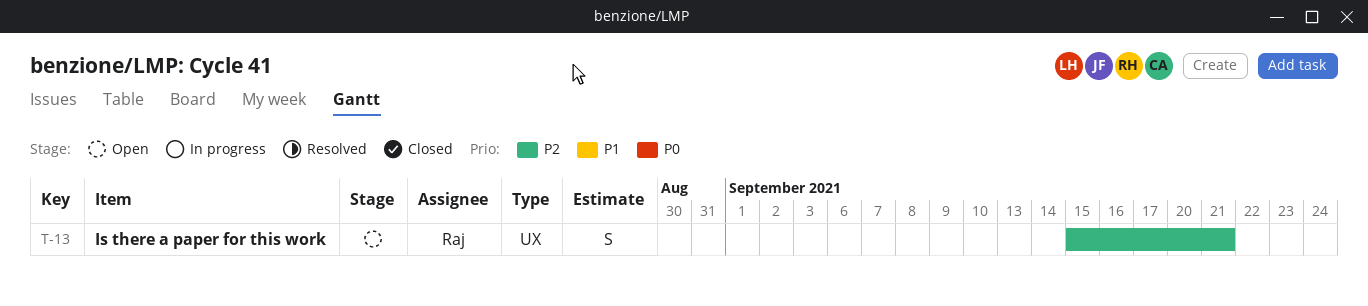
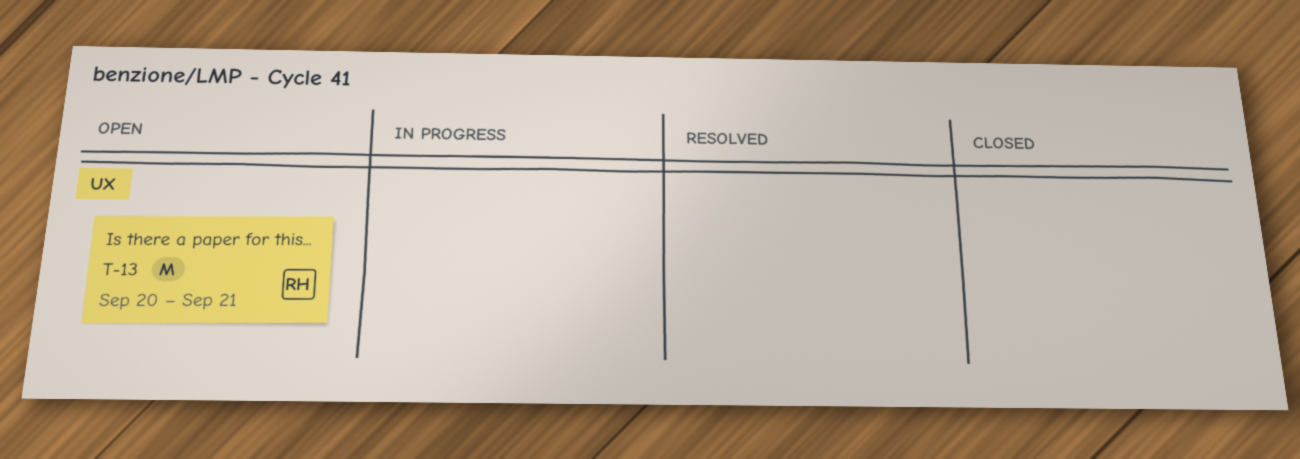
T-13, estimate: S -> M
T-13, start: Sep 15 -> Sep 20

